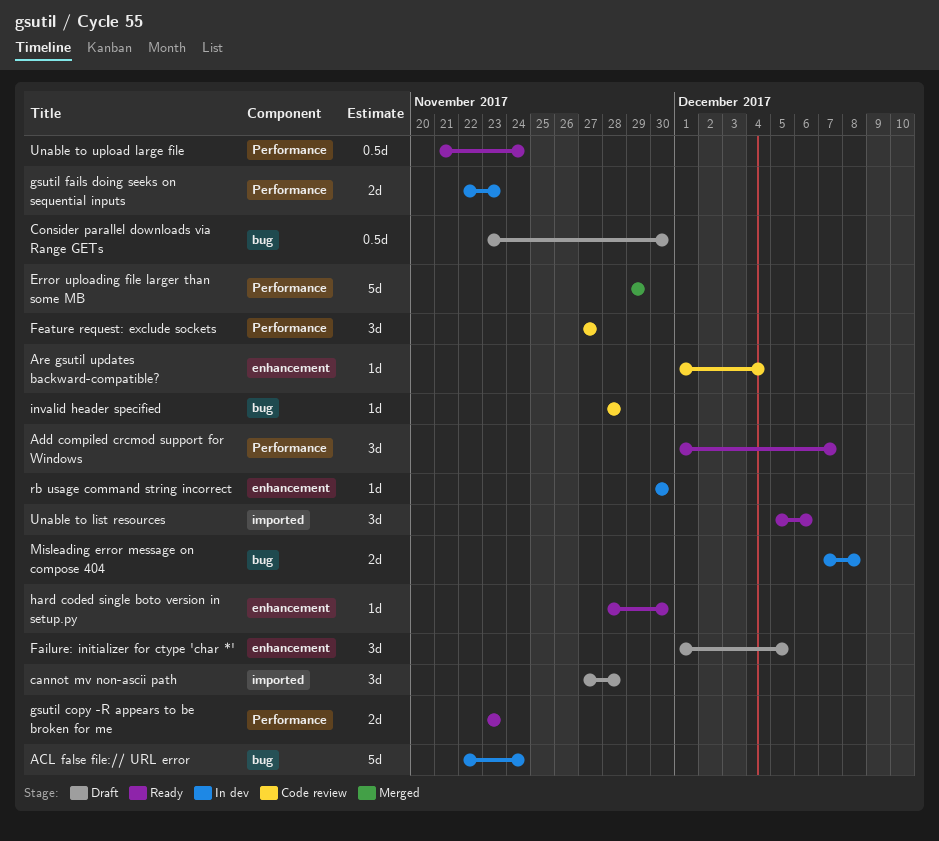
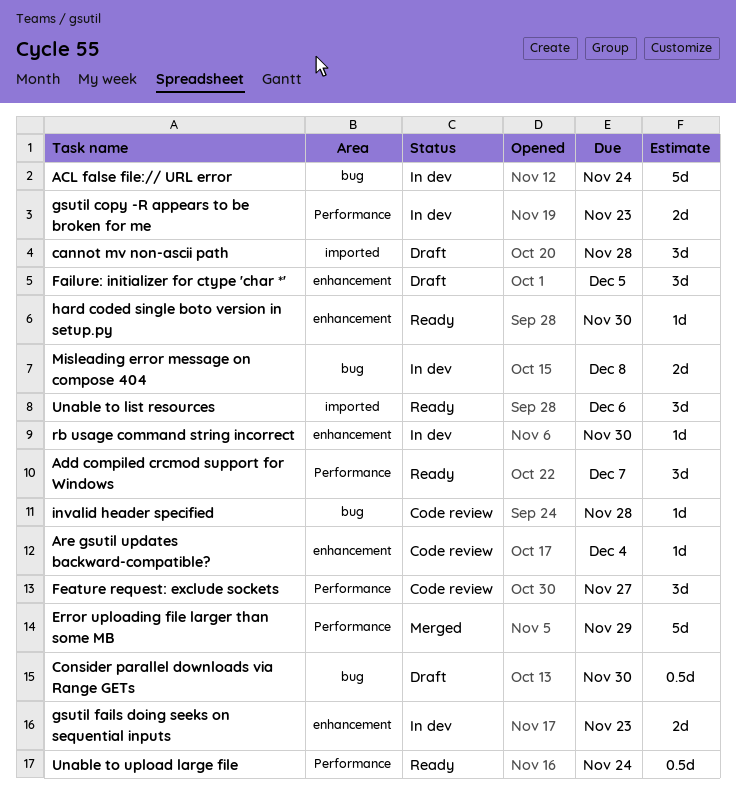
gsutil copy -R appears to be broken for me, status: Ready -> In dev
gsutil fails doing seeks on sequential inputs, label: Performance -> enhancement

